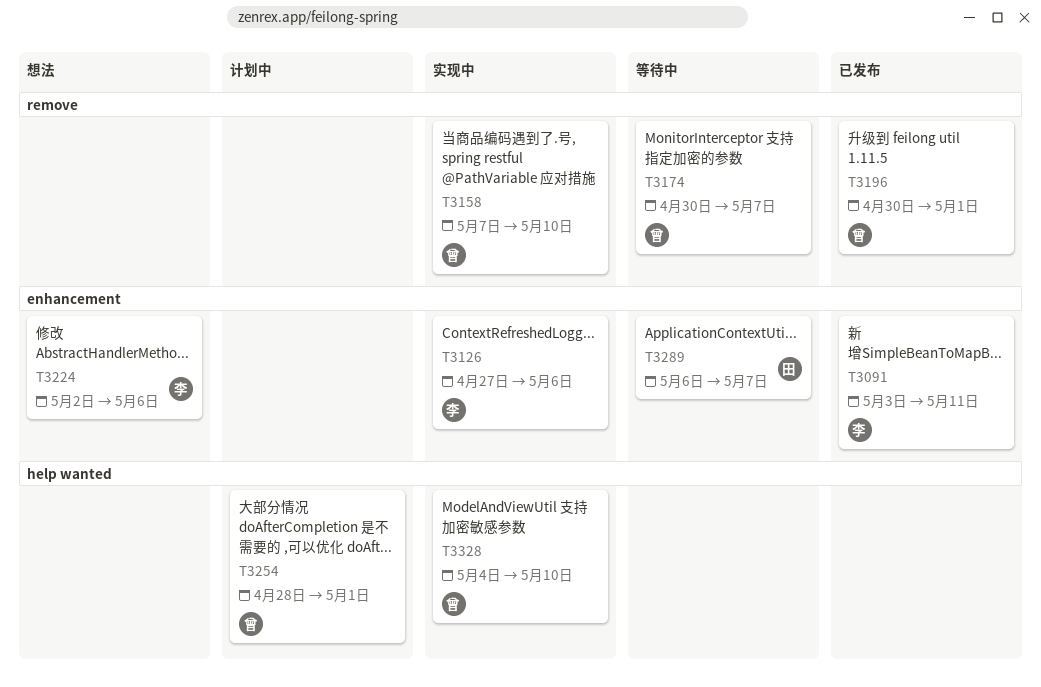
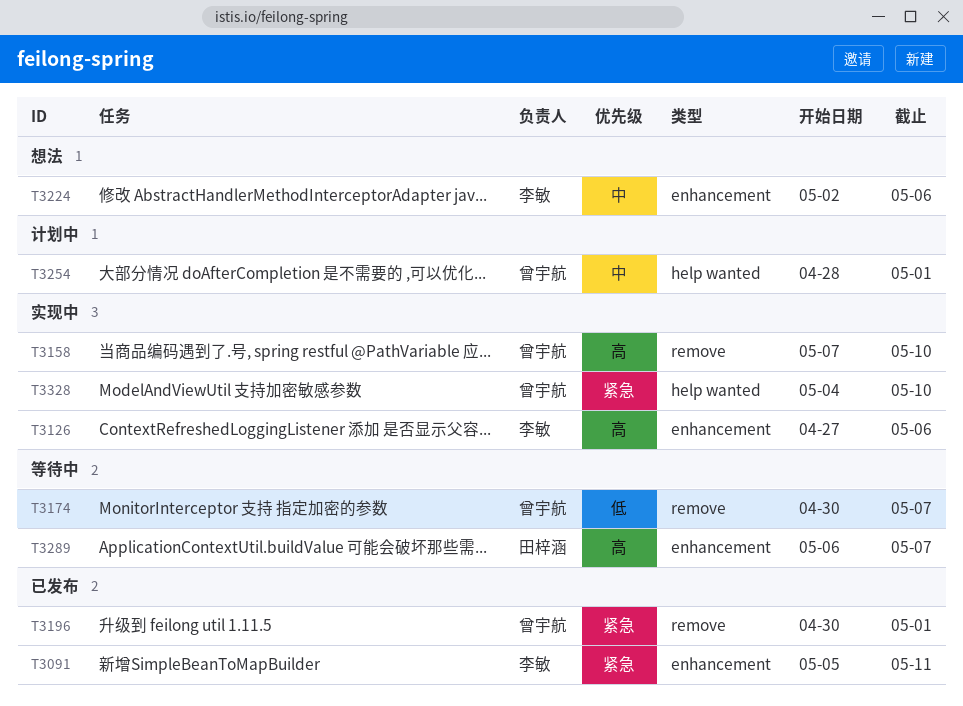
T3091, start: May 3 -> May 5

